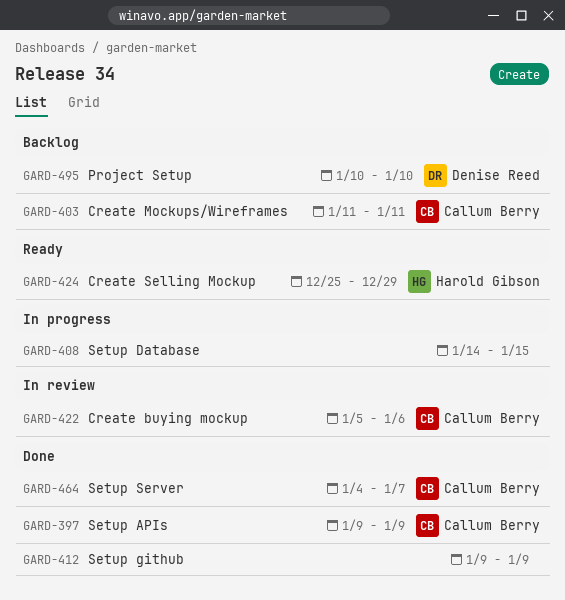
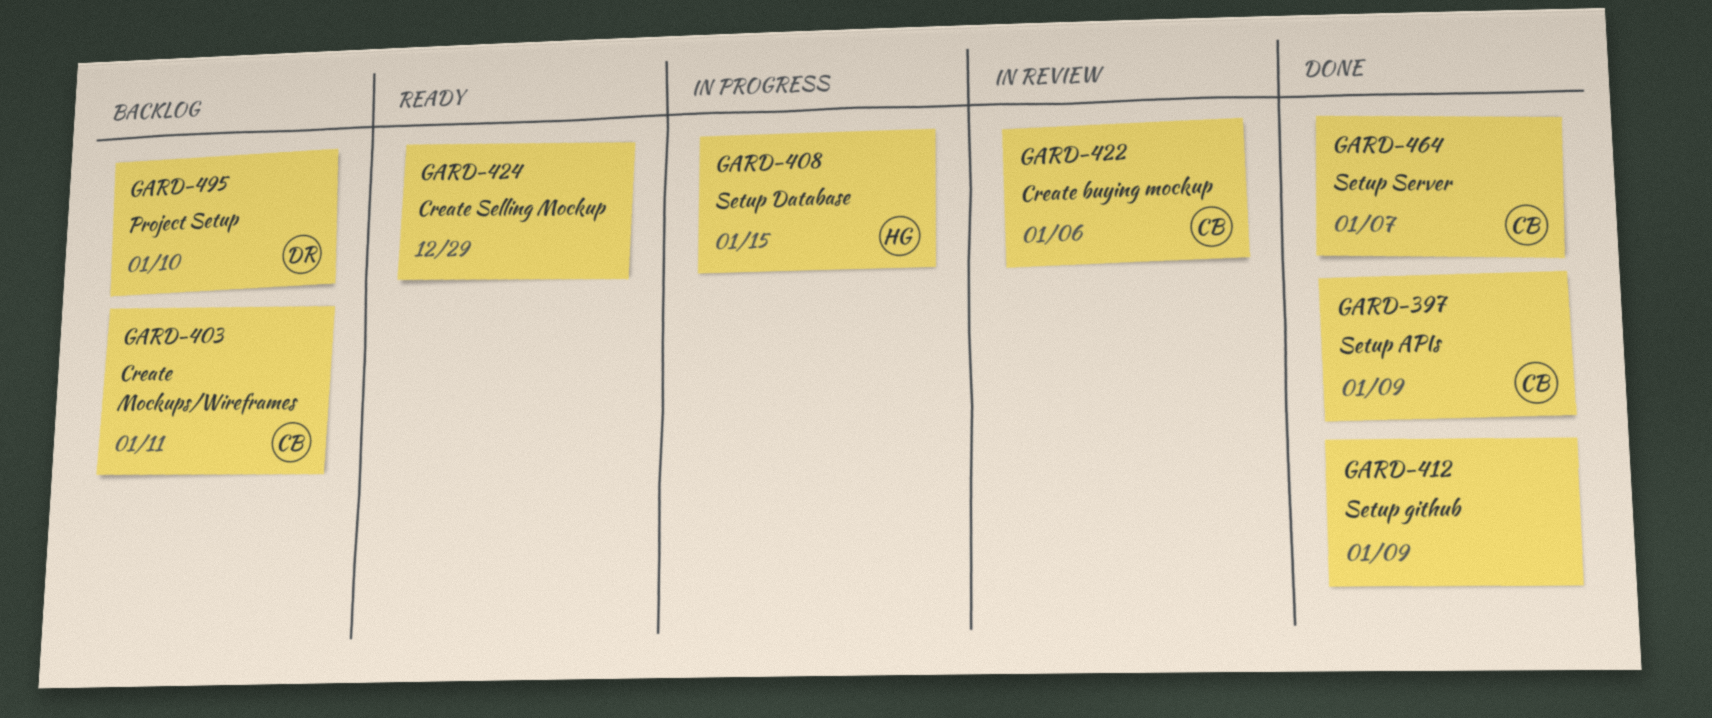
GARD-408, owner: none -> Harold Gibson
GARD-424, owner: Harold Gibson -> none

